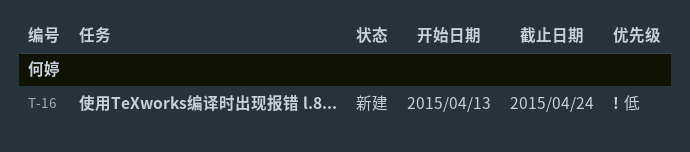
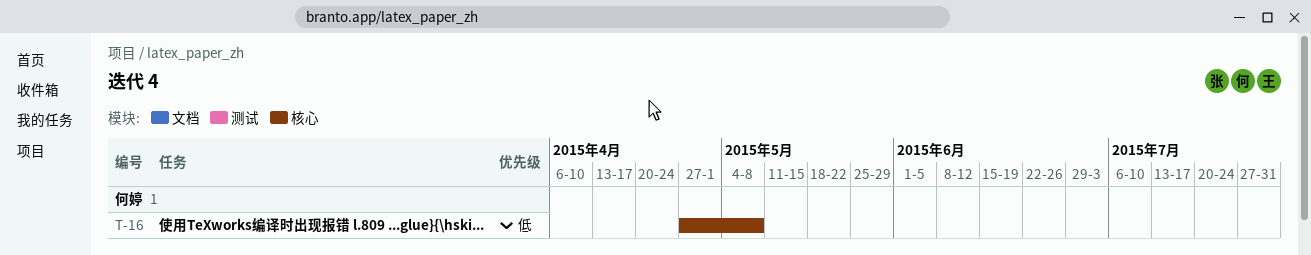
T-16, start: Apr 13 -> Apr 27
T-16, due: Apr 24 -> May 8

